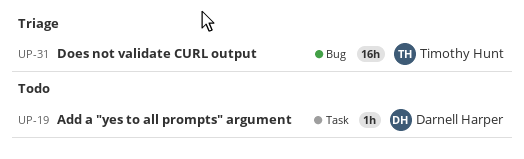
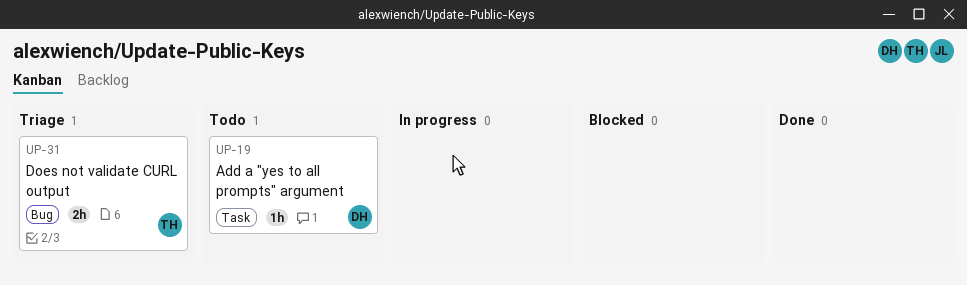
UP-31, estimate: 16h -> 2h

